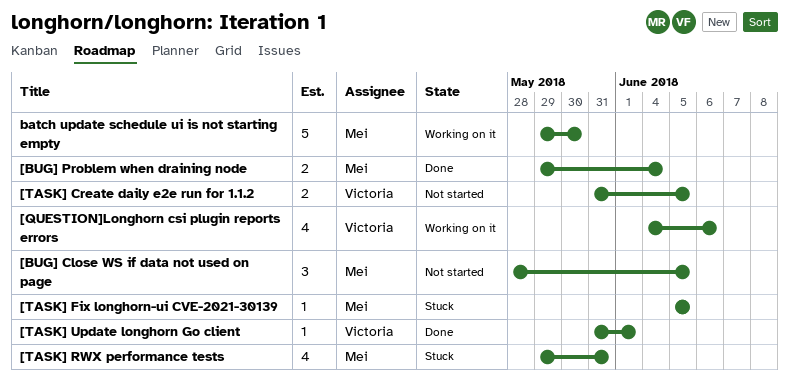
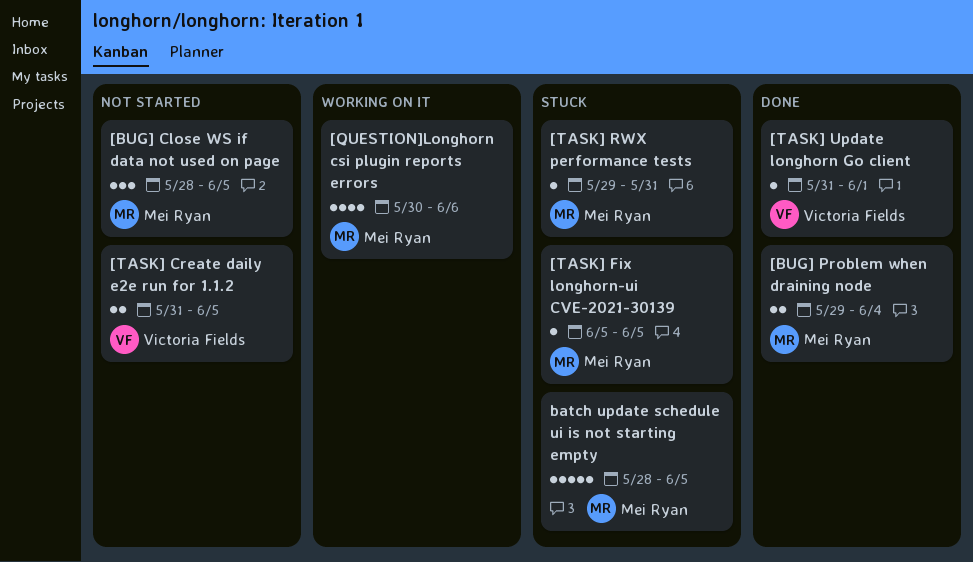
[QUESTION]Longhorn csi plugin reports errors, owner: Victoria Fields -> Mei Ryan
[QUESTION]Longhorn csi plugin reports errors, start: Jun 4 -> May 30
[TASK] RWX performance tests, estimate: 4 -> 1
batch update schedule ui is not starting empty, status: Working on it -> Stuck
batch update schedule ui is not starting empty, start: May 29 -> May 28
batch update schedule ui is not starting empty, due: May 30 -> Jun 5

